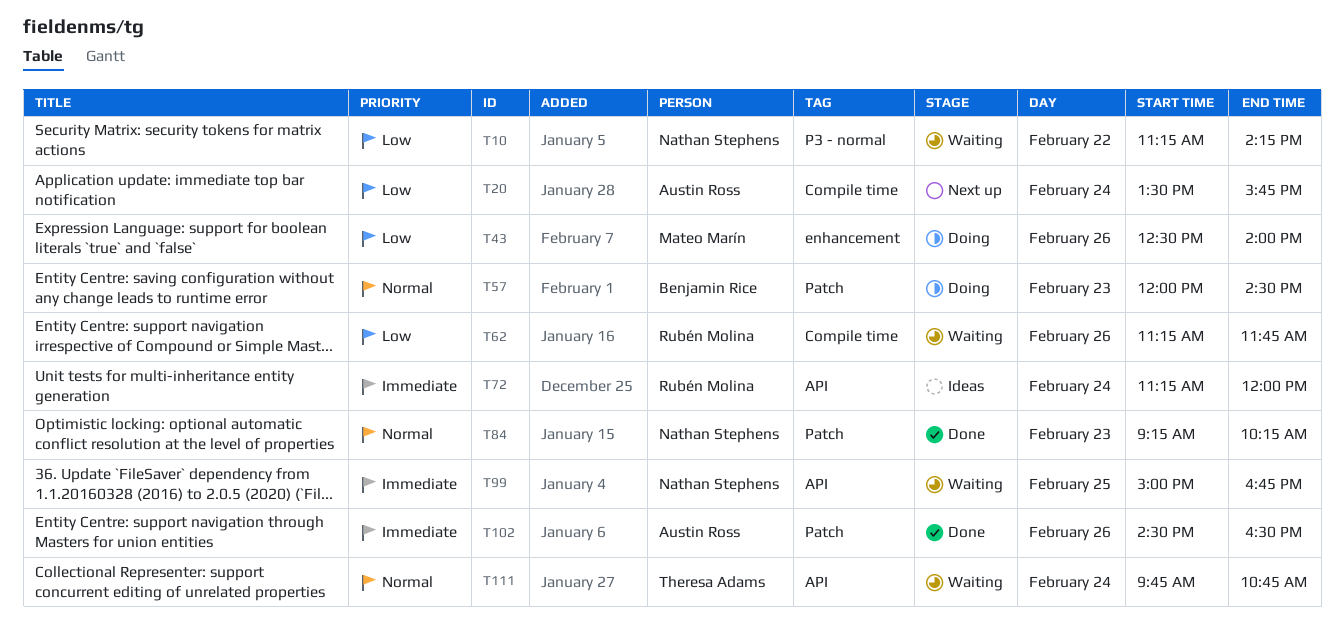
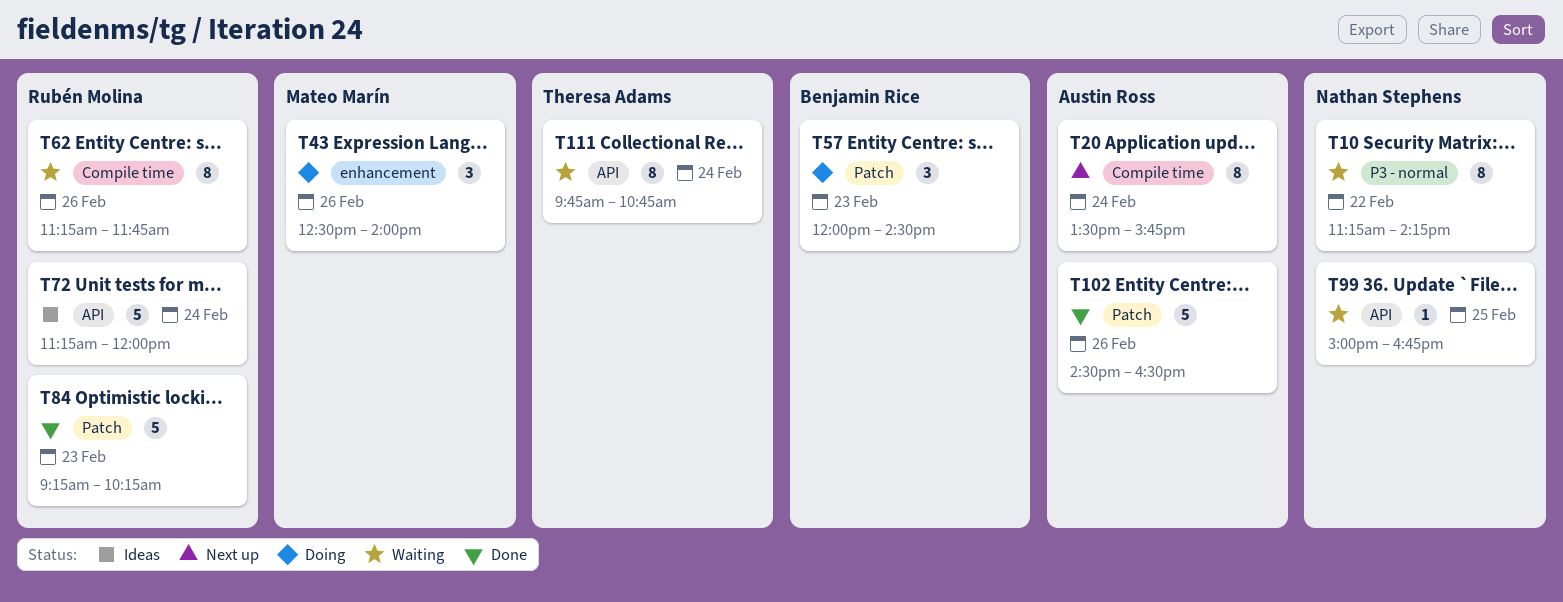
T84, owner: Nathan Stephens -> Rubén Molina

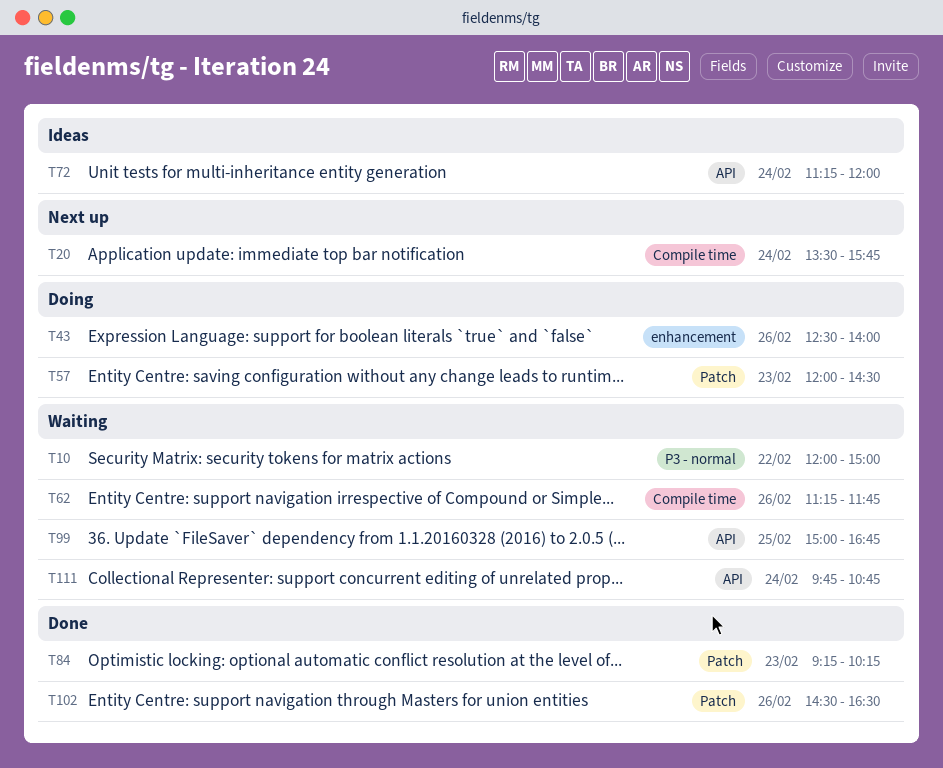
T10, begins: 11:15 -> 12:00
T10, ends: 14:15 -> 15:00

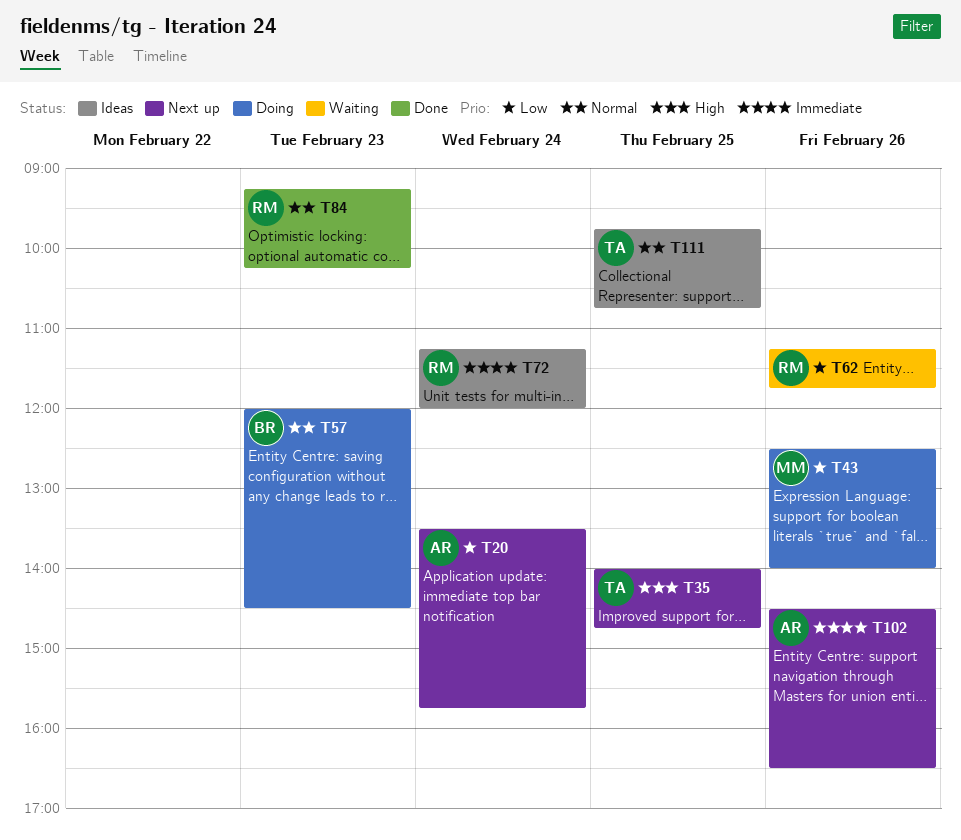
T10: present -> none
T35: none -> present
T99: present -> none
T102, status: Done -> Next up
T111, status: Waiting -> Ideas
T111, day: Feb 24 -> Feb 25

